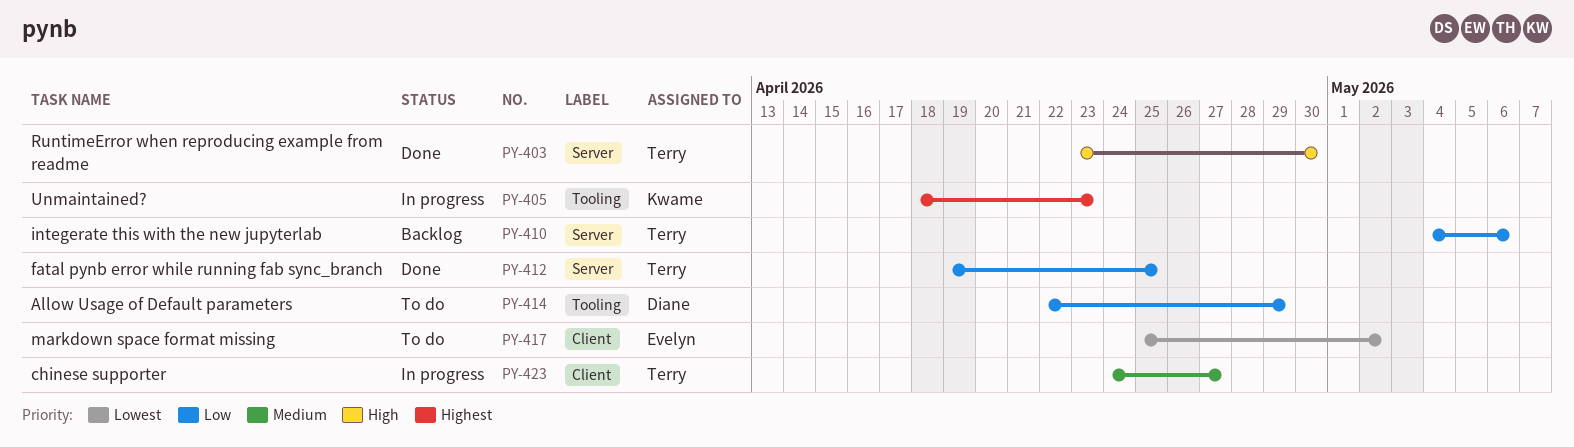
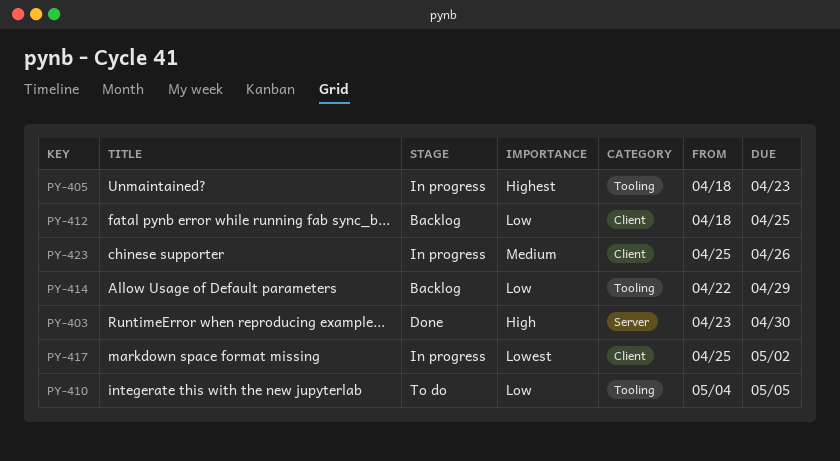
PY-410, status: Backlog -> To do
PY-410, label: Server -> Tooling
PY-410, due: May 6 -> May 5
PY-412, status: Done -> Backlog
PY-412, label: Server -> Client
PY-412, start: Apr 19 -> Apr 18
PY-414, status: To do -> Backlog
PY-417, status: To do -> In progress
PY-423, start: Apr 24 -> Apr 25
PY-423, due: Apr 27 -> Apr 26

